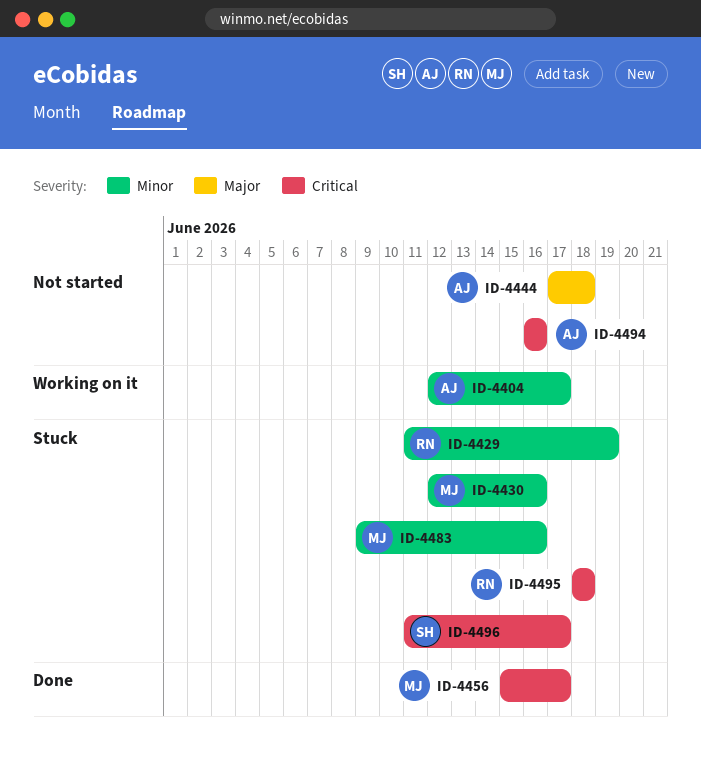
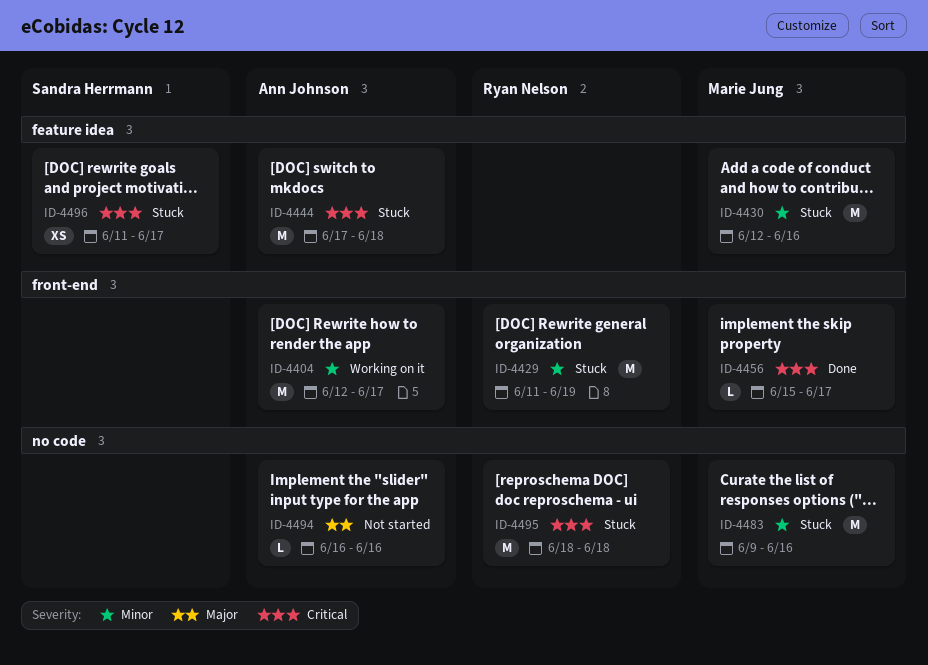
ID-4444, status: Not started -> Stuck
ID-4444, priority: Major -> Critical
ID-4494, priority: Critical -> Major

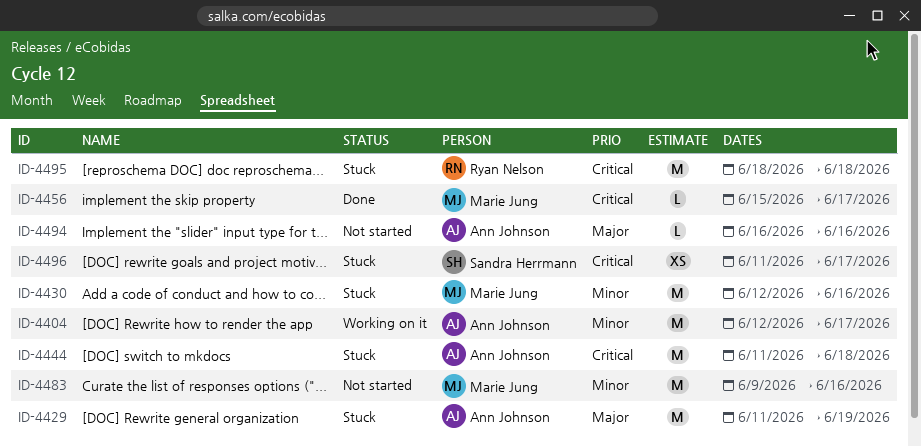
ID-4429, owner: Ryan Nelson -> Ann Johnson
ID-4429, priority: Minor -> Major
ID-4444, start: Jun 17 -> Jun 11
ID-4483, status: Stuck -> Not started

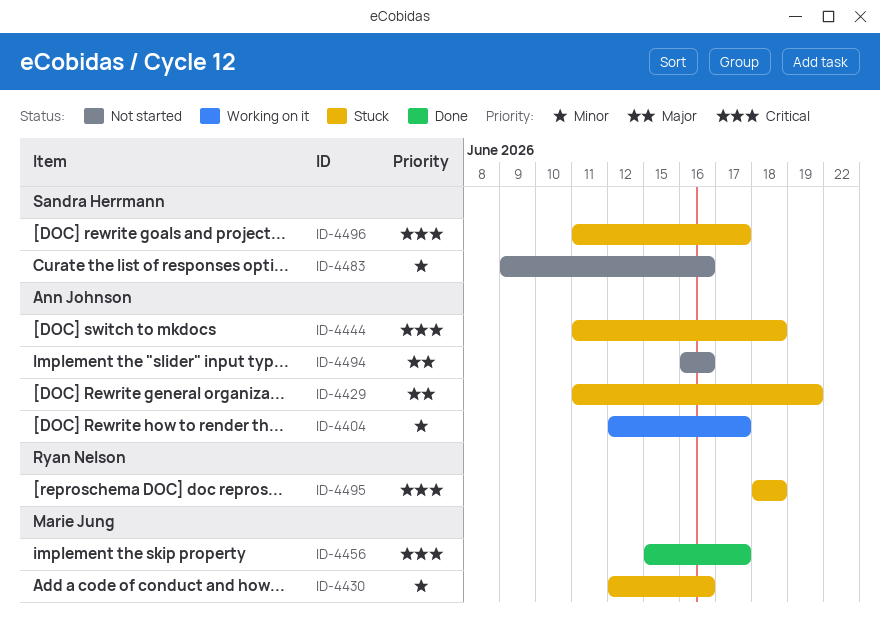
ID-4483, owner: Marie Jung -> Sandra Herrmann

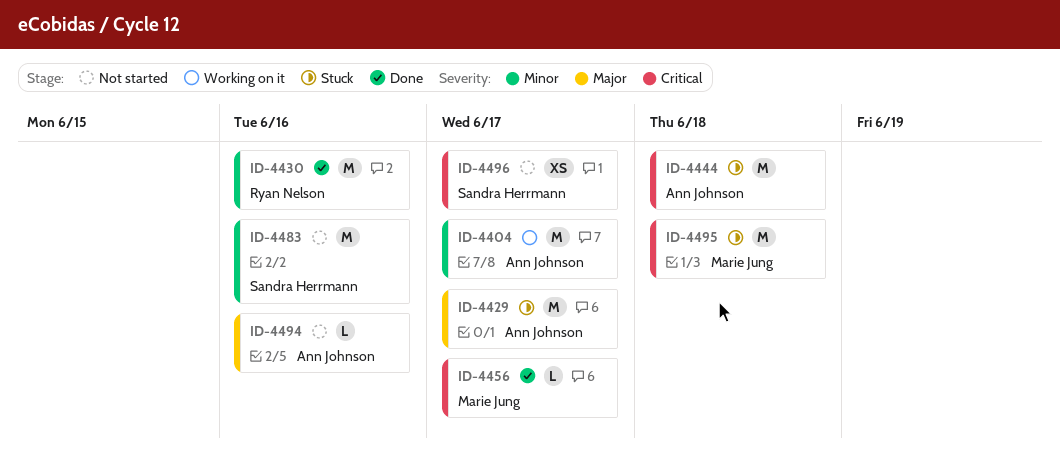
ID-4429, due: Jun 19 -> Jun 17
ID-4430, status: Stuck -> Done
ID-4430, owner: Marie Jung -> Ryan Nelson
ID-4495, owner: Ryan Nelson -> Marie Jung
ID-4496, status: Stuck -> Not started

